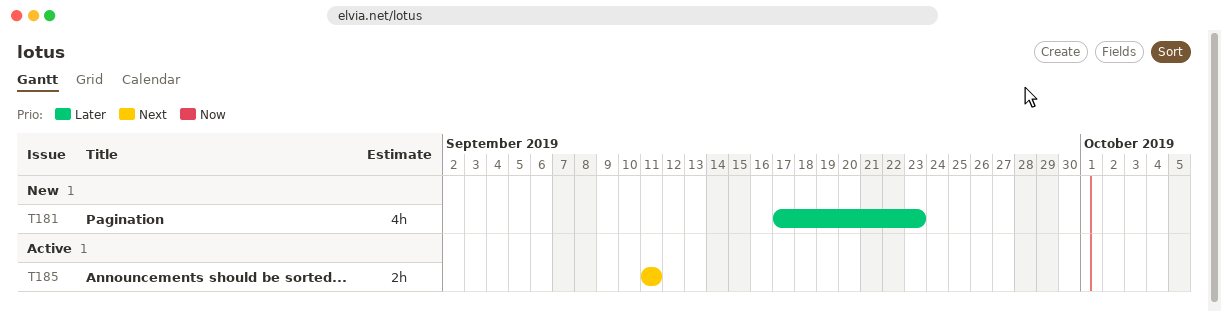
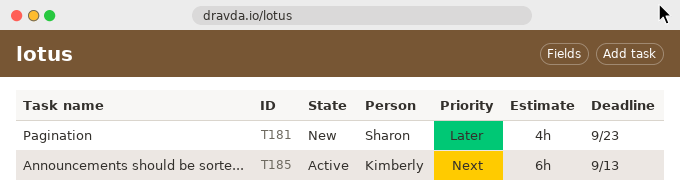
T185, estimate: 2h -> 6h
T185, due: Sep 11 -> Sep 13

